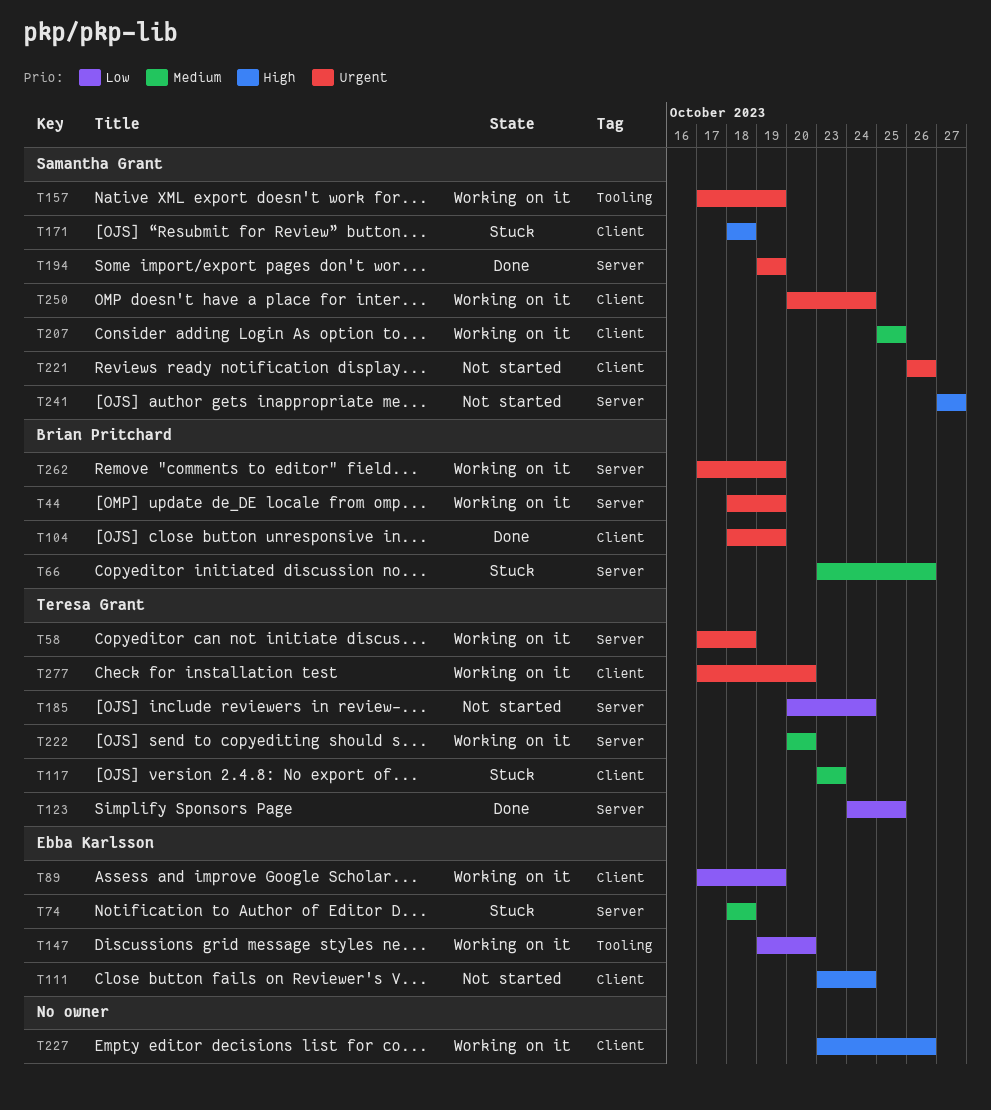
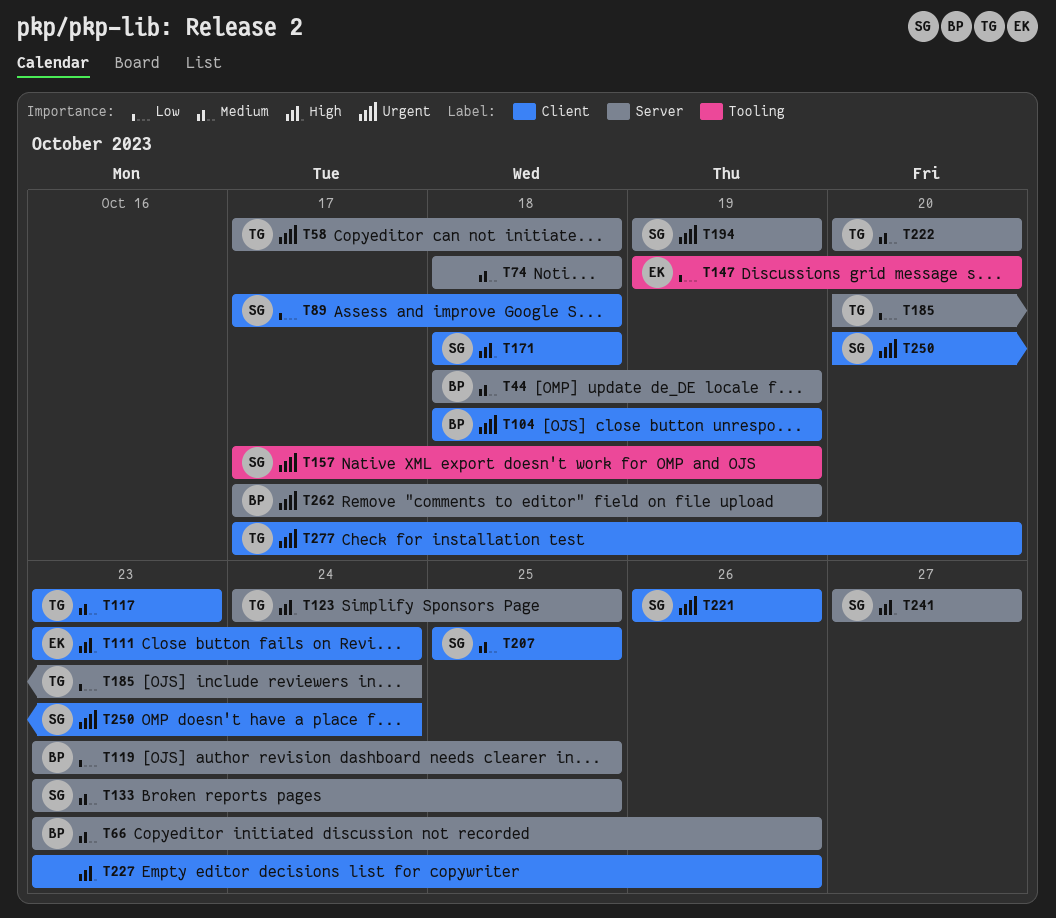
T44, priority: Urgent -> Medium
T74, owner: Ebba Karlsson -> none
T89, owner: Ebba Karlsson -> Samantha Grant
T89, due: Oct 19 -> Oct 18
T119: none -> present
T123, priority: Low -> High
T133: none -> present

